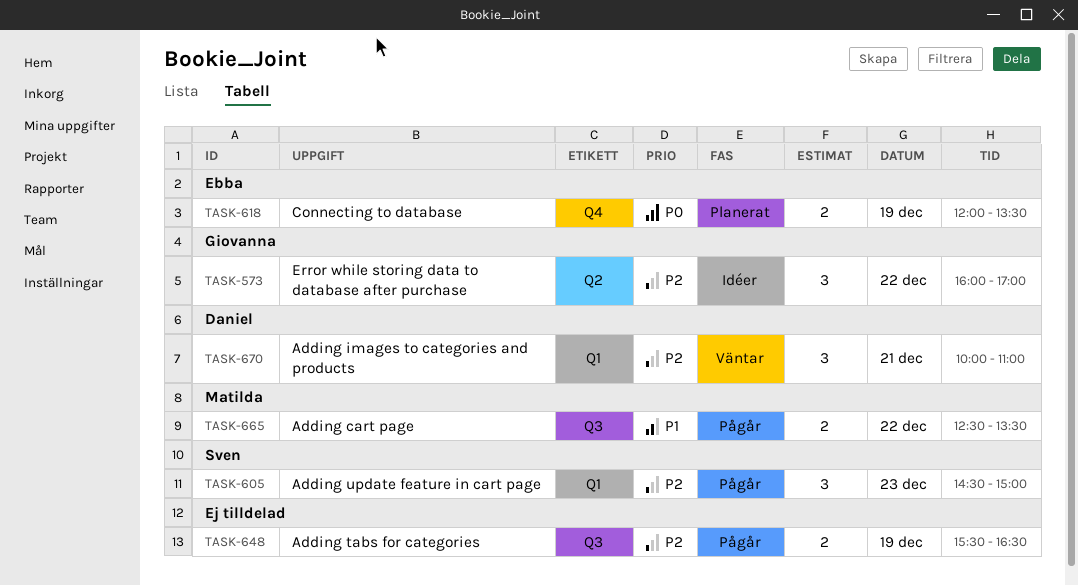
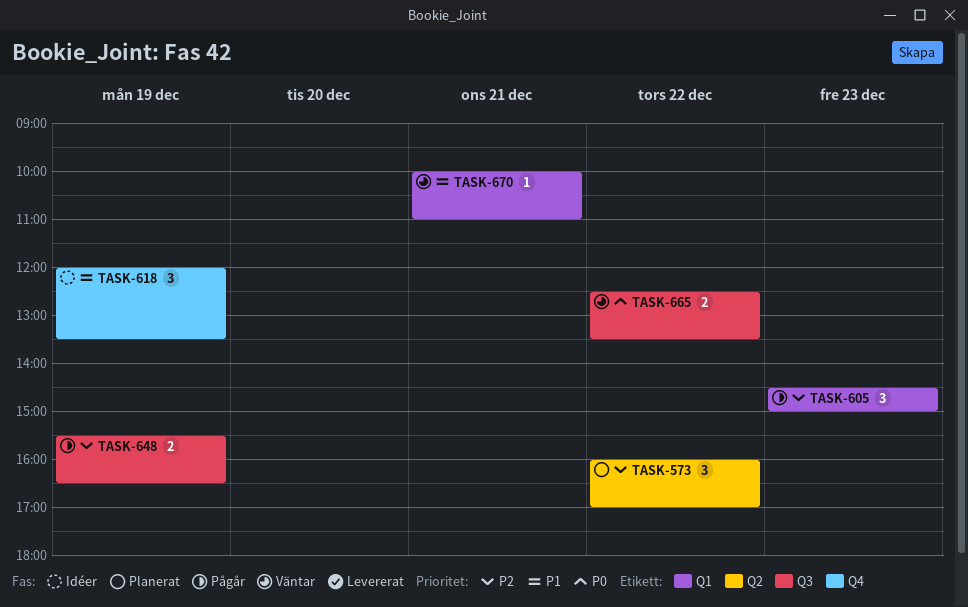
TASK-573, status: Idéer -> Planerat
TASK-618, status: Planerat -> Idéer
TASK-618, priority: P0 -> P1
TASK-618, estimate: 2 -> 3
TASK-665, status: Pågår -> Väntar
TASK-665, priority: P1 -> P0
TASK-670, priority: P2 -> P1
TASK-670, estimate: 3 -> 1

